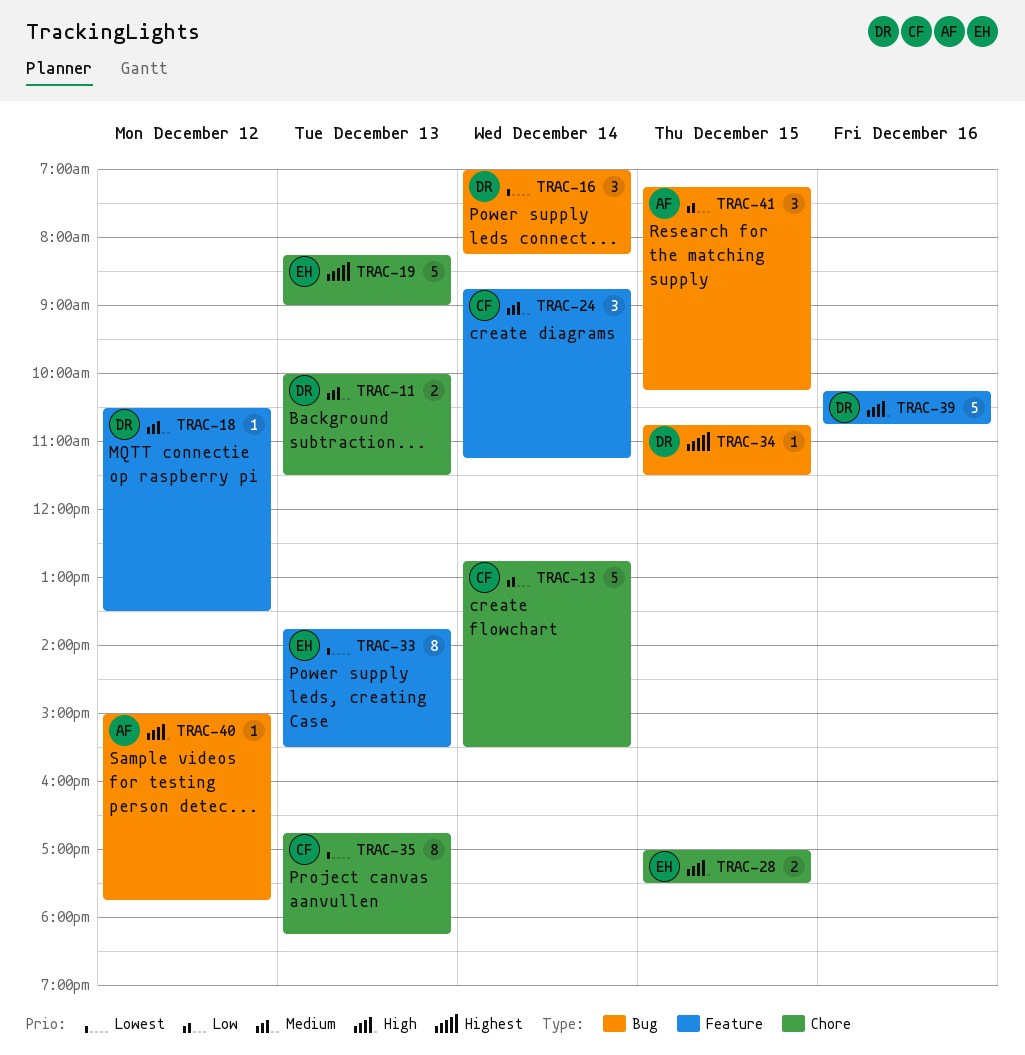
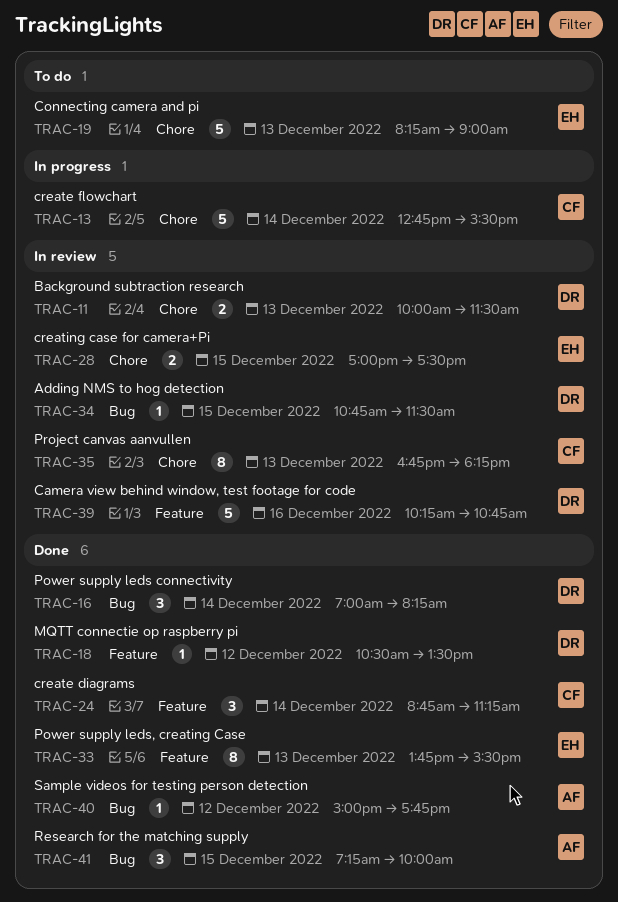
TRAC-41, ends: 10:15 -> 10:00

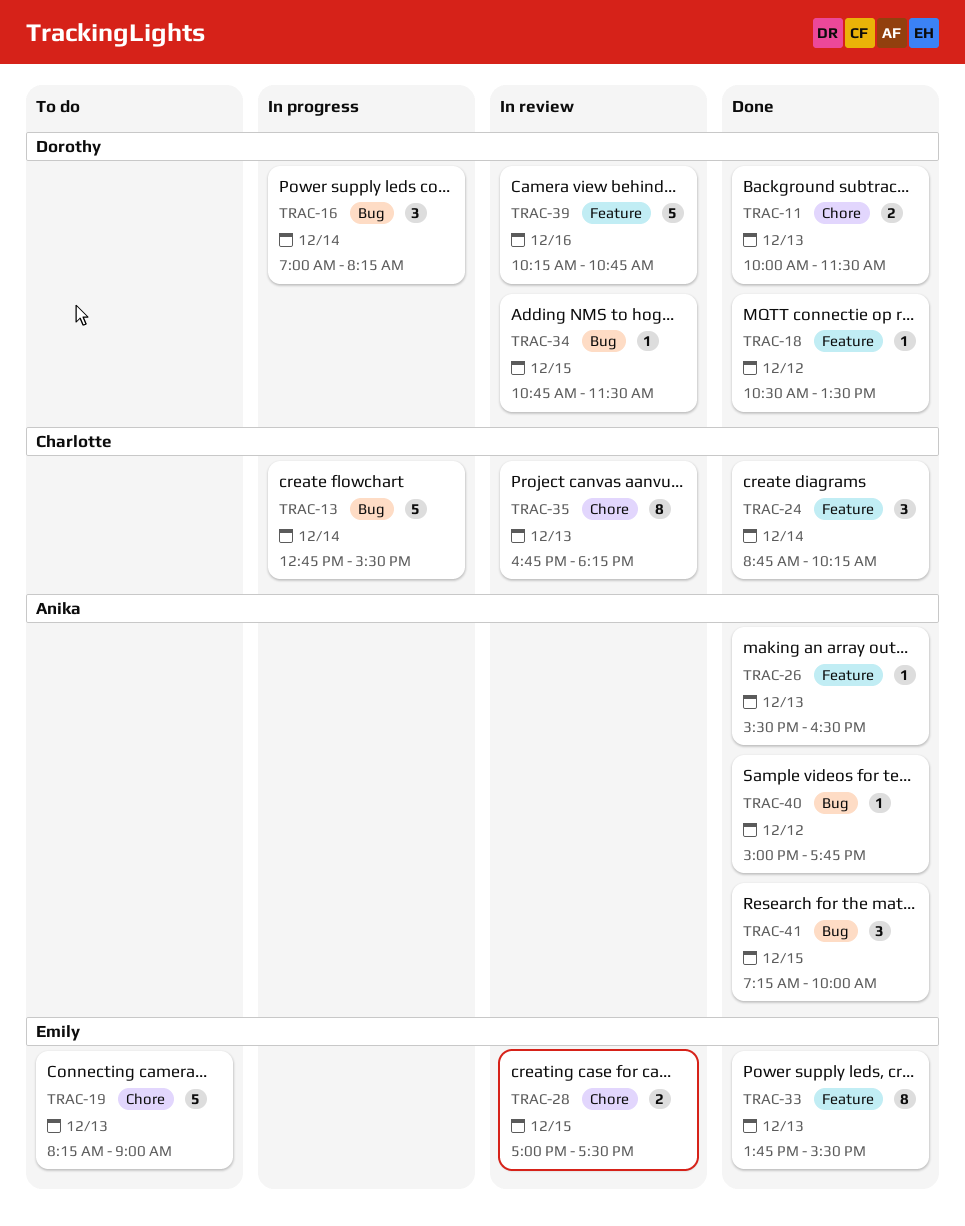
TRAC-11, status: In review -> Done
TRAC-13, label: Chore -> Bug
TRAC-16, status: Done -> In progress
TRAC-24, ends: 11:15 -> 10:15
TRAC-26: none -> present

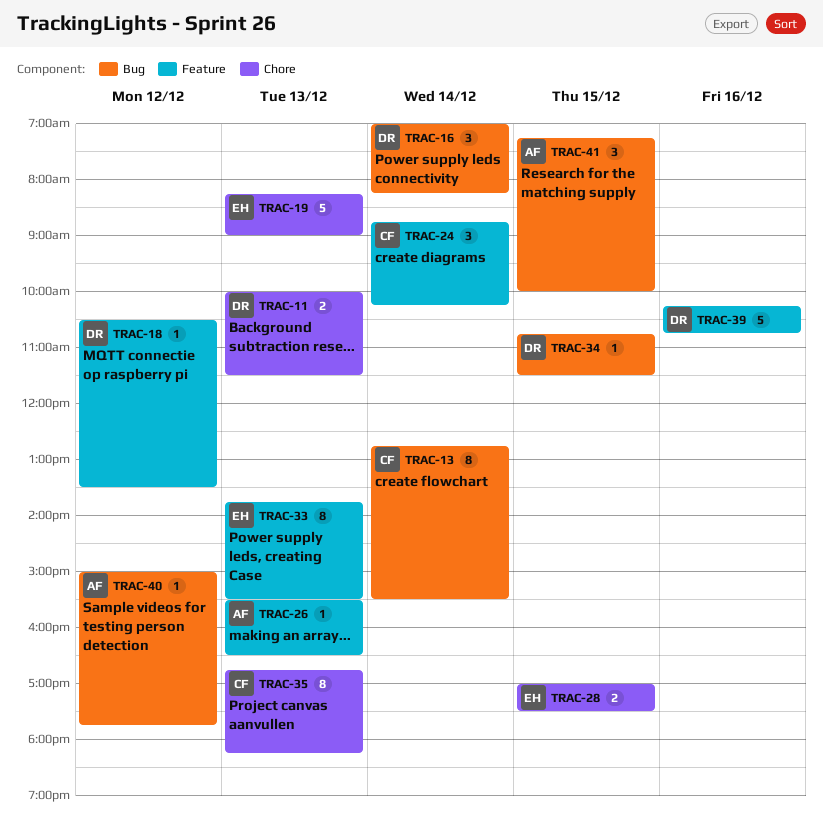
TRAC-13, estimate: 5 -> 8

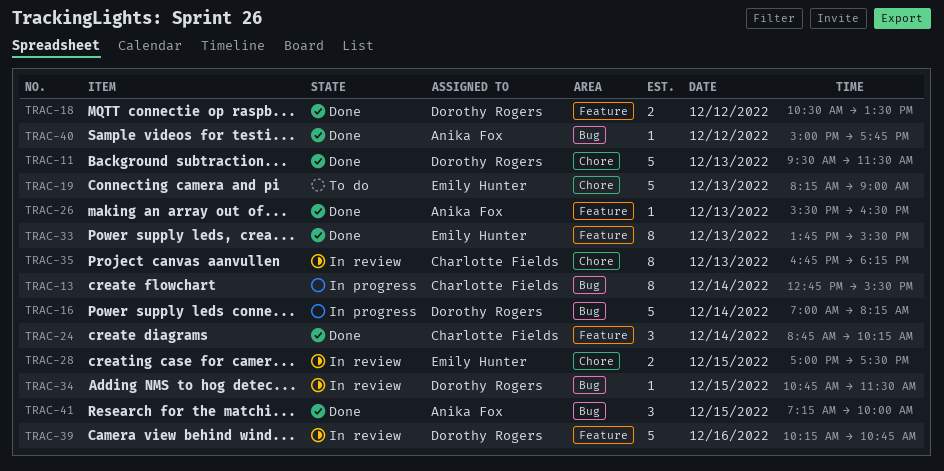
TRAC-11, estimate: 2 -> 5
TRAC-11, begins: 10:00 -> 09:30
TRAC-16, estimate: 3 -> 5
TRAC-18, estimate: 1 -> 2

